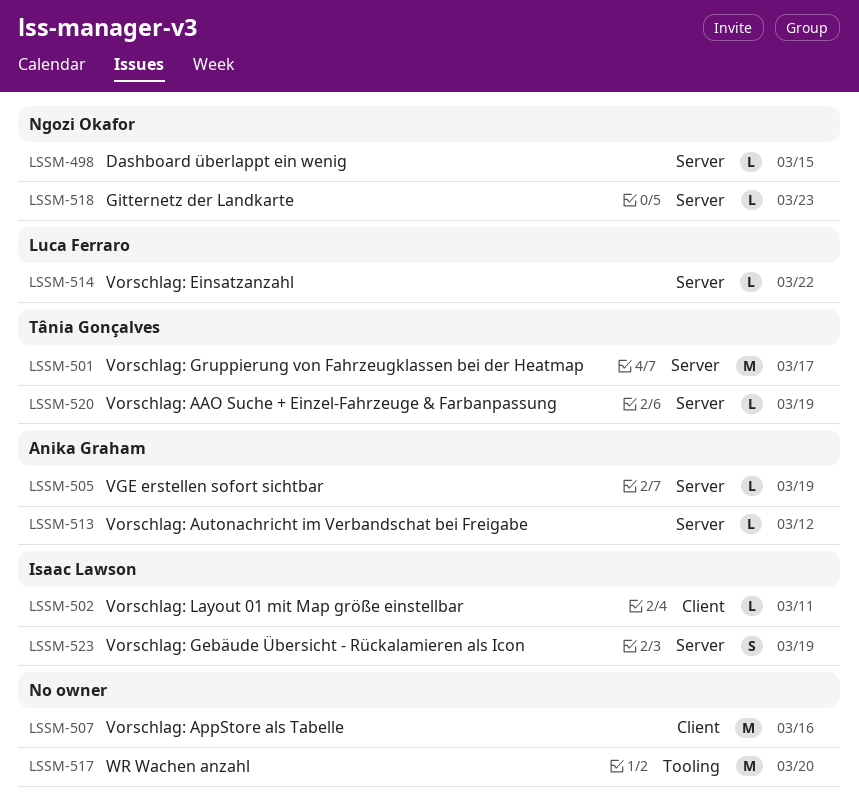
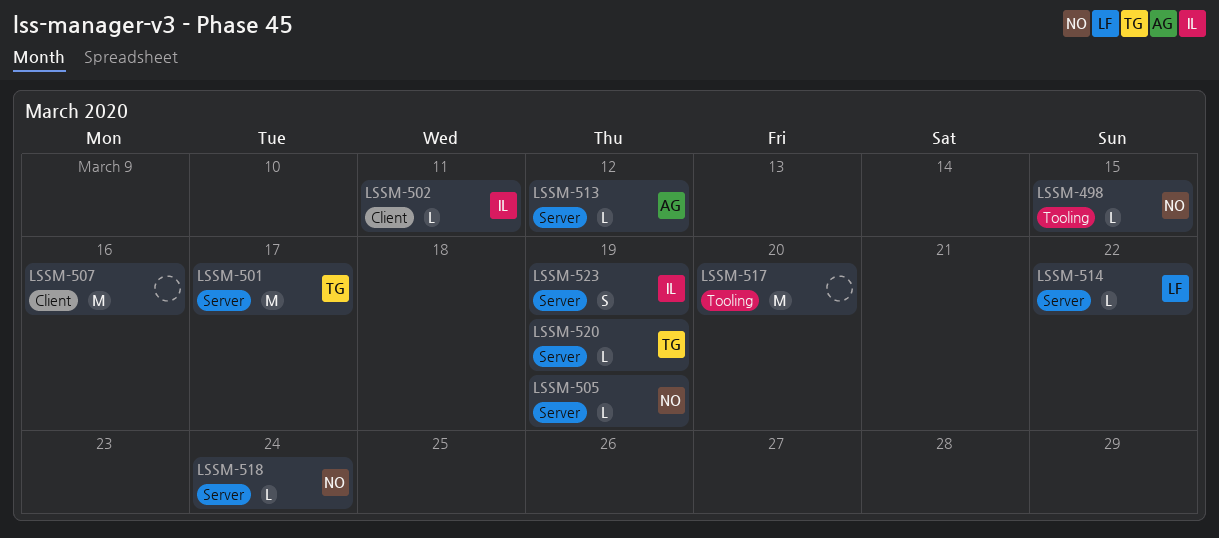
LSSM-498, label: Server -> Tooling
LSSM-505, owner: Anika Graham -> Ngozi Okafor
LSSM-518, due: Mar 23 -> Mar 24

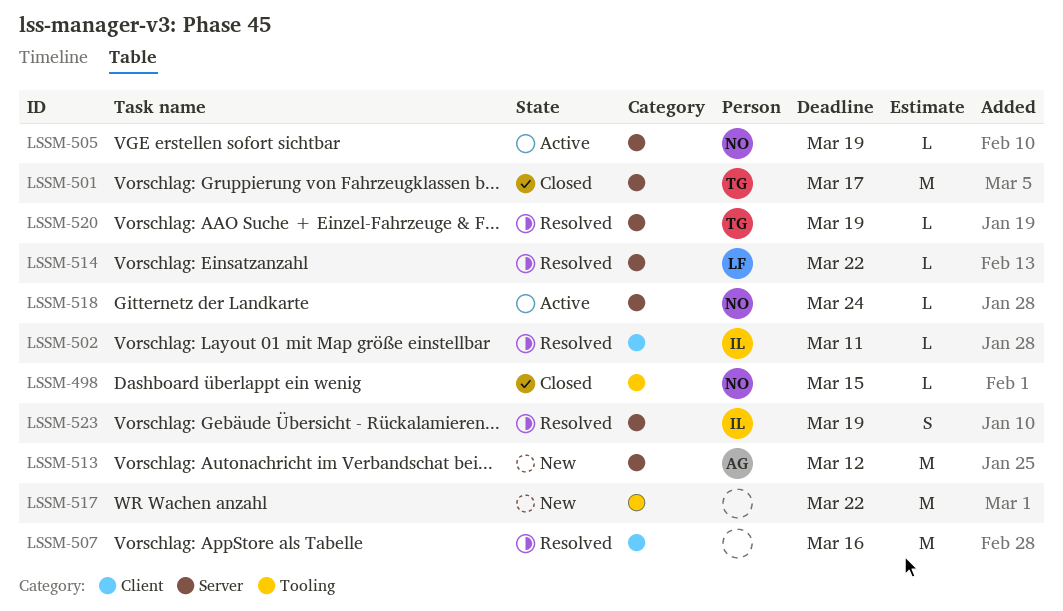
LSSM-513, estimate: L -> M
LSSM-517, due: Mar 20 -> Mar 22

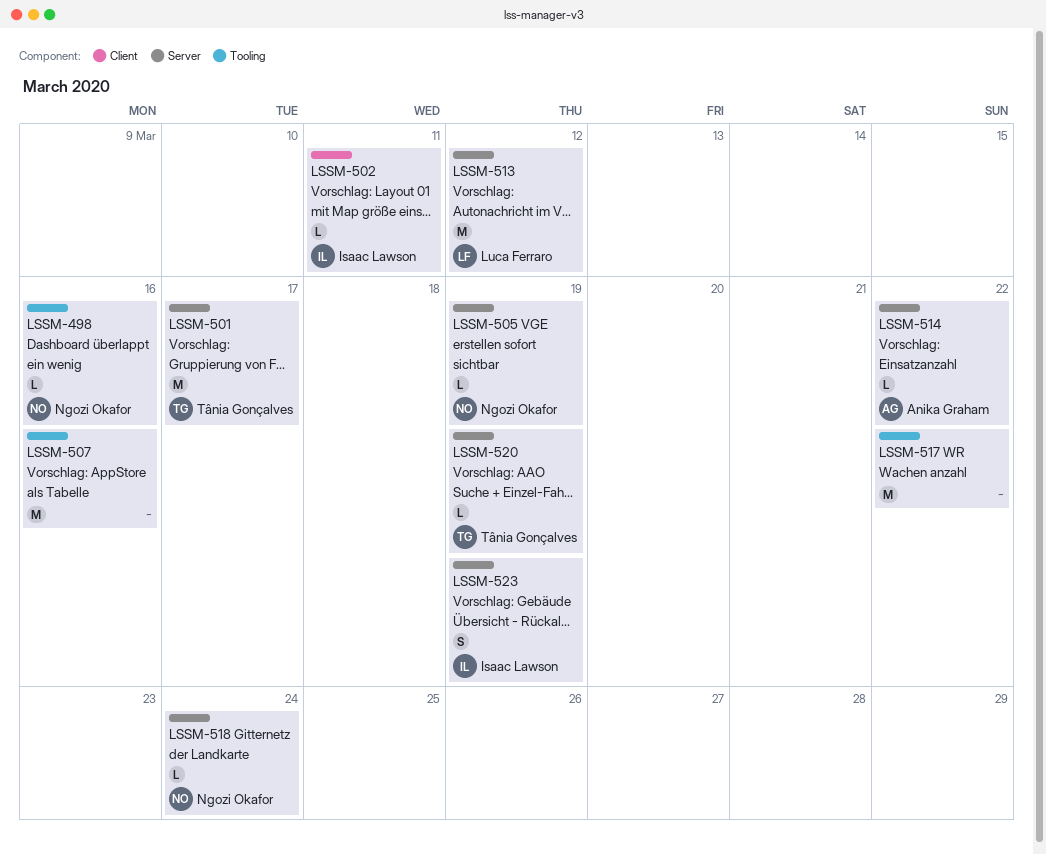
LSSM-498, due: Mar 15 -> Mar 16
LSSM-507, label: Client -> Tooling
LSSM-513, owner: Anika Graham -> Luca Ferraro
LSSM-514, owner: Luca Ferraro -> Anika Graham

